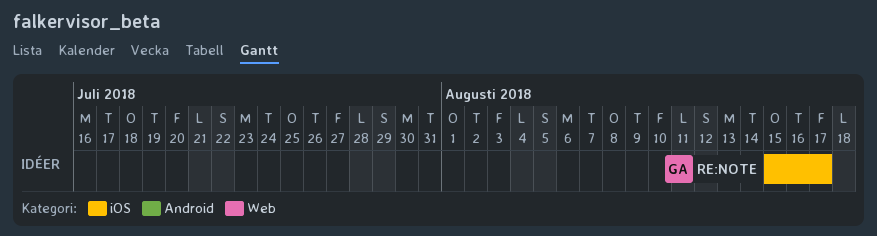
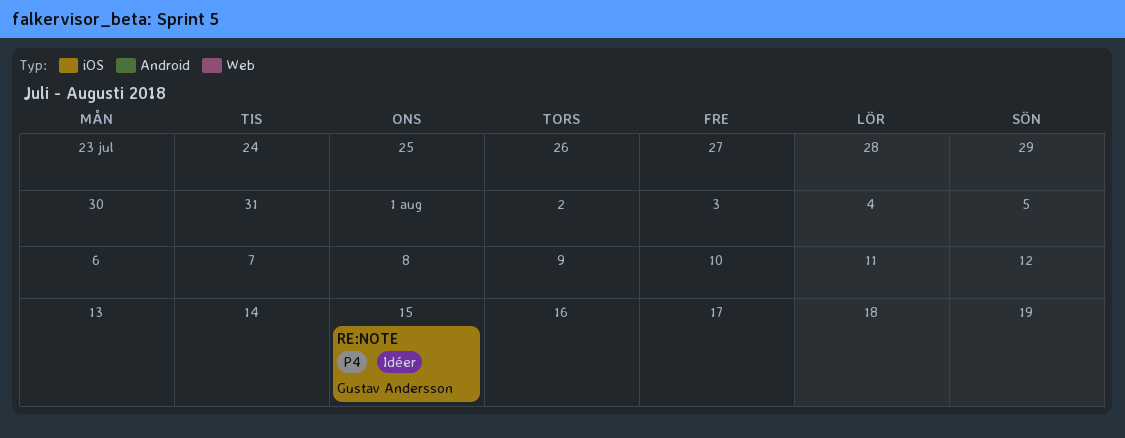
RE:NOTE, due: Aug 17 -> Aug 15

